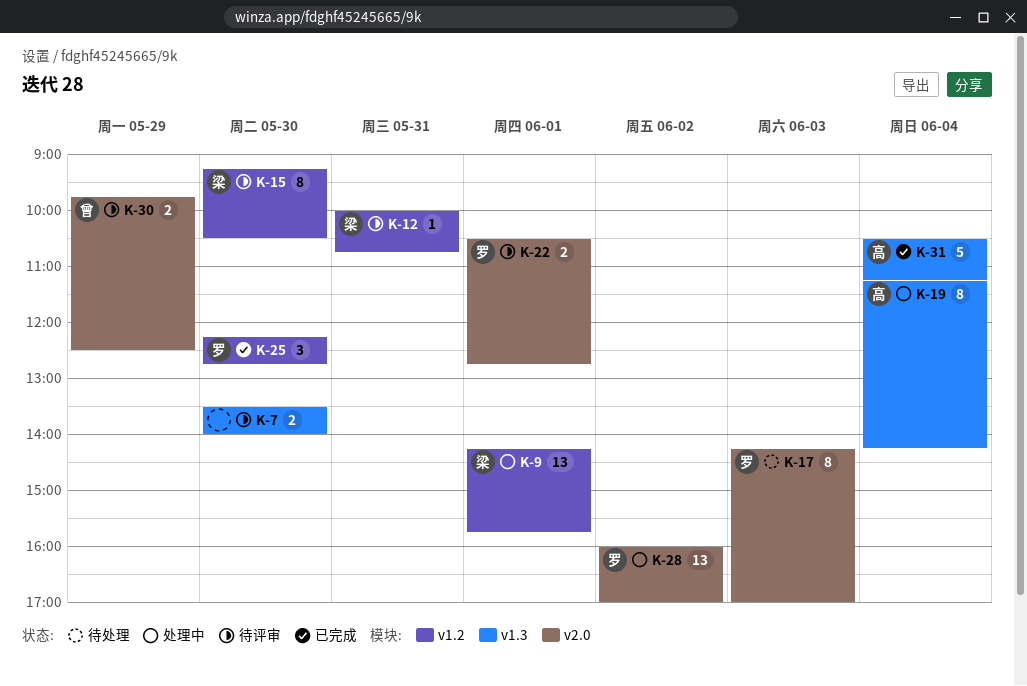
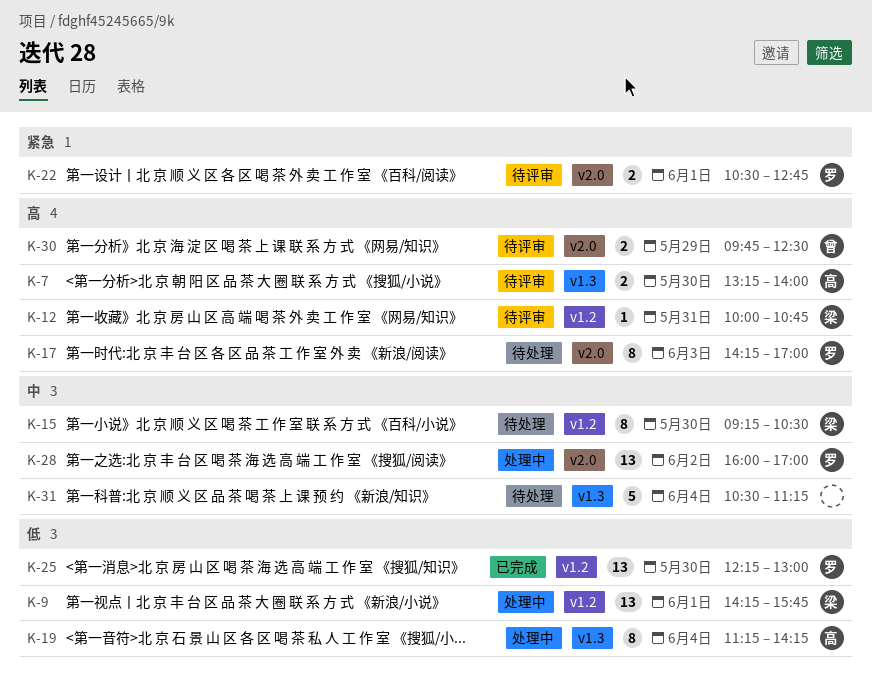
K-7, owner: none -> 高
K-7, begins: 13:30 -> 13:15
K-15, status: 待评审 -> 待处理
K-25, estimate: 3 -> 13
K-25, ends: 12:45 -> 13:00
K-31, status: 已完成 -> 待处理
K-31, owner: 高 -> none

